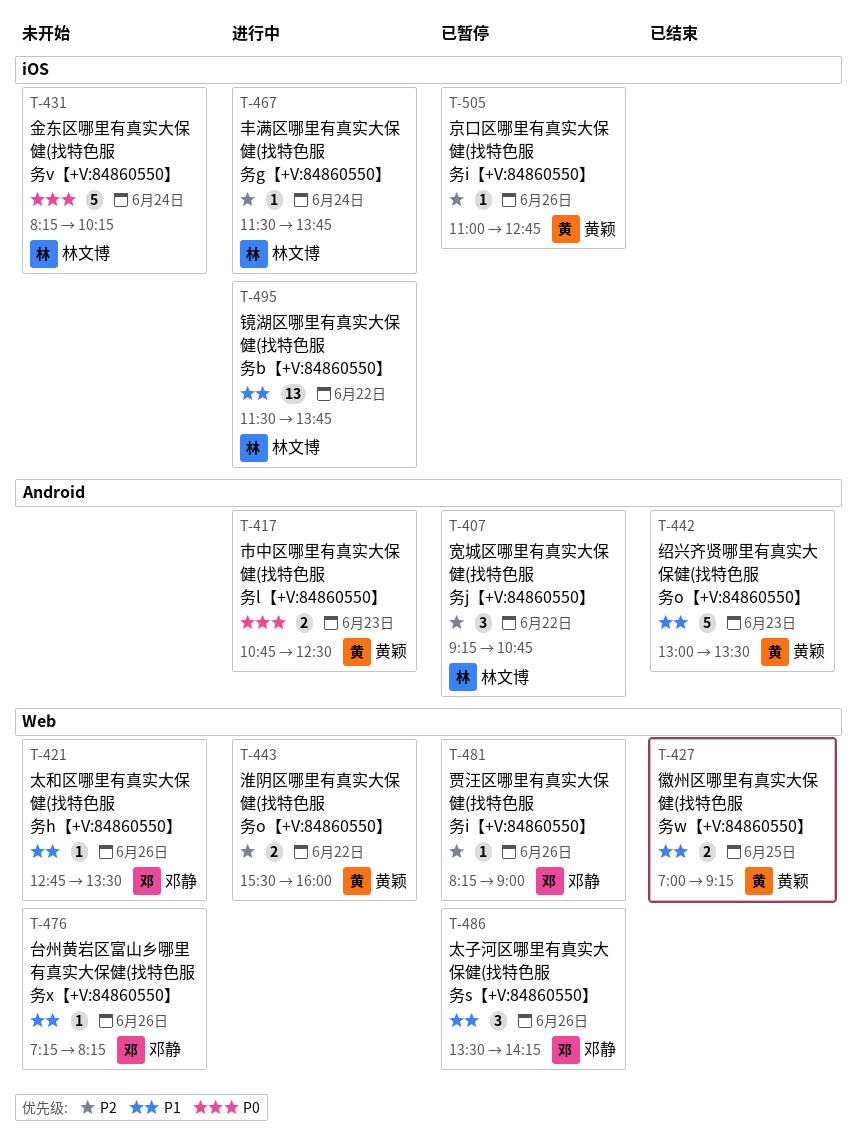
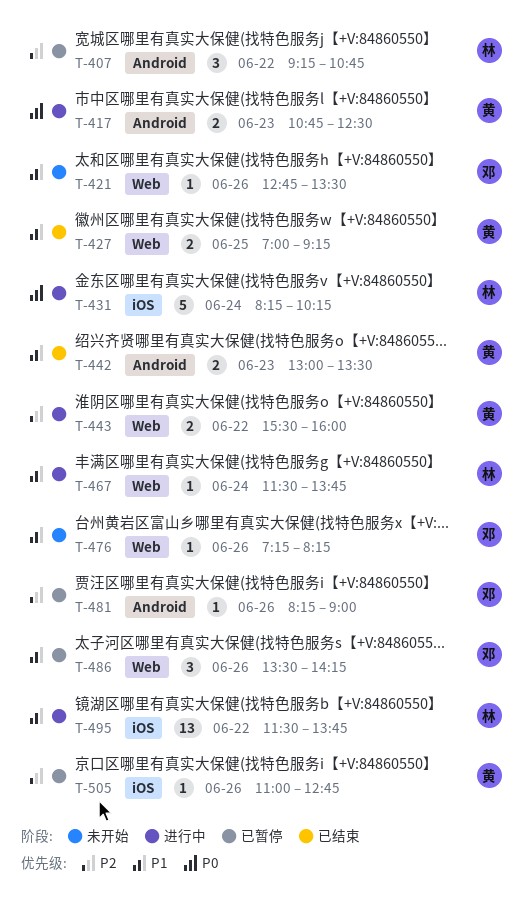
T-431, status: 未开始 -> 进行中
T-442, estimate: 5 -> 2
T-467, priority: P2 -> P1
T-467, label: iOS -> Web
T-481, label: Web -> Android

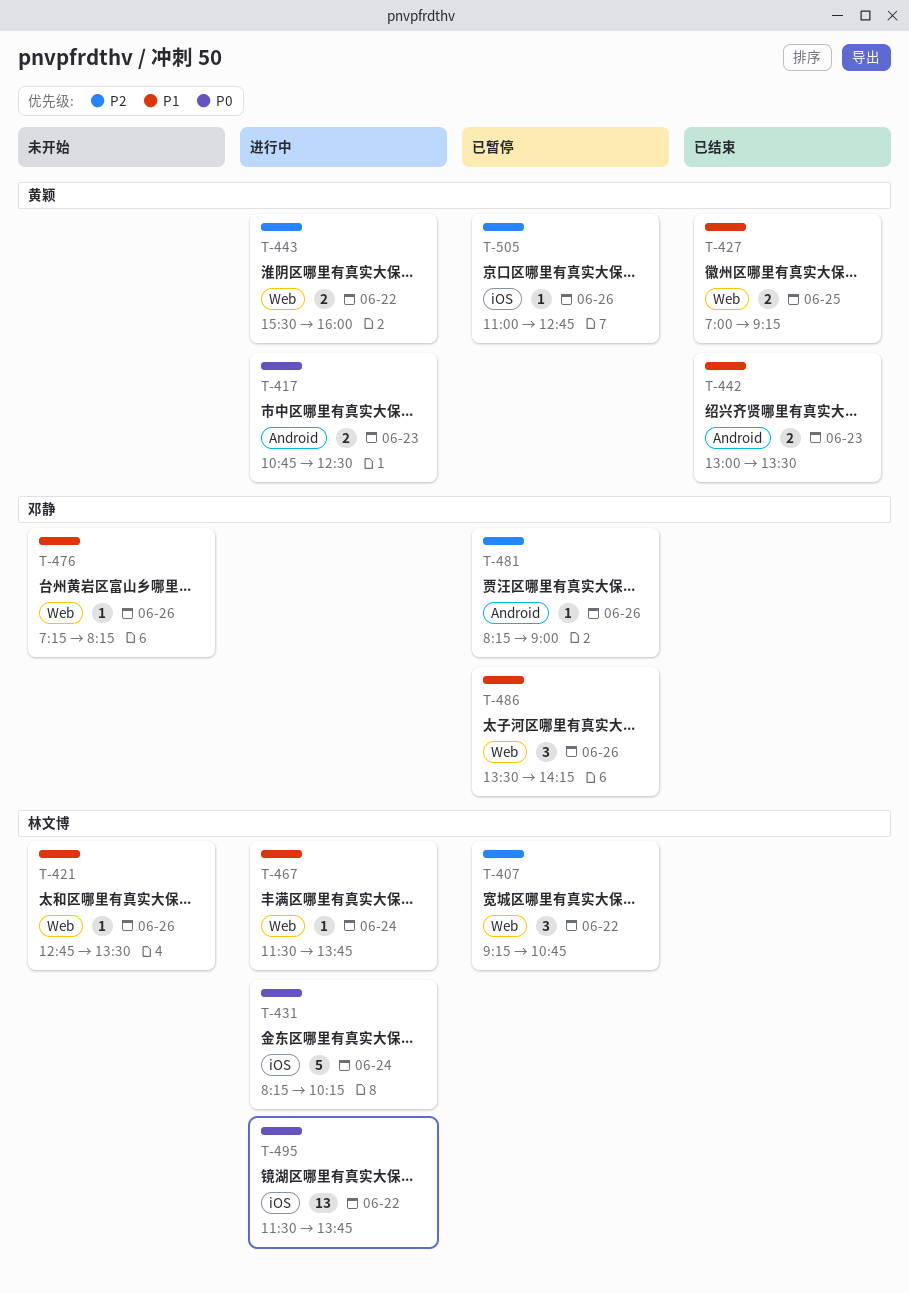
T-407, label: Android -> Web
T-421, owner: 邓静 -> 林文博
T-495, priority: P1 -> P0

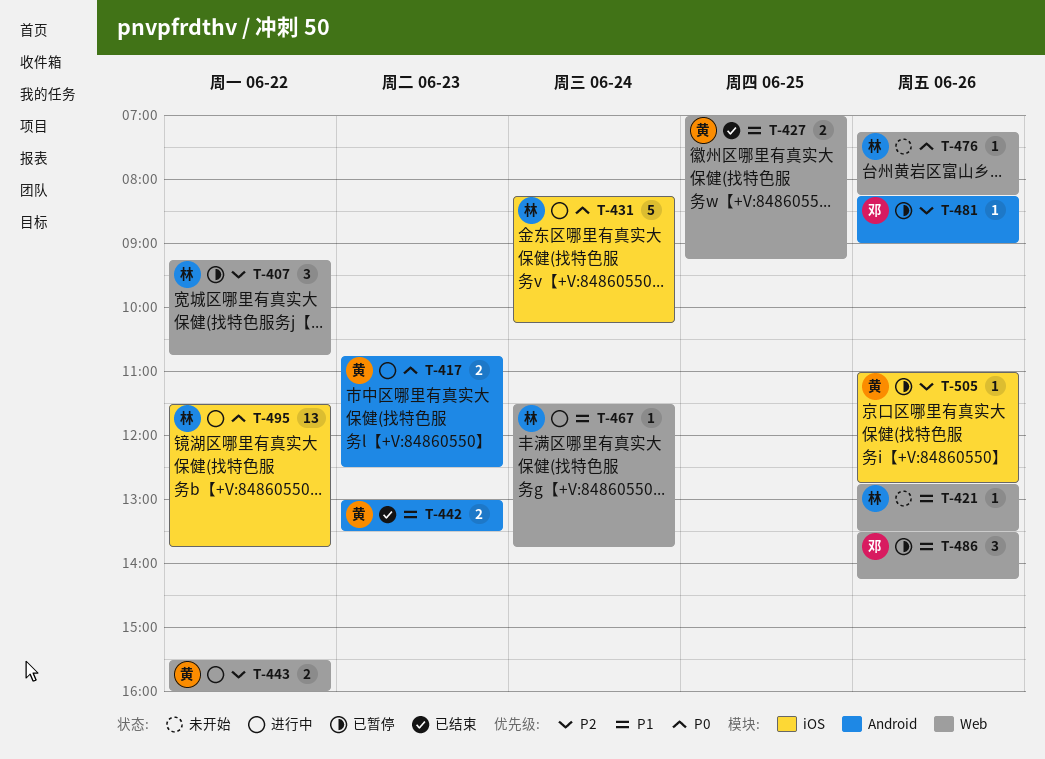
T-476, owner: 邓静 -> 林文博
T-476, priority: P1 -> P0

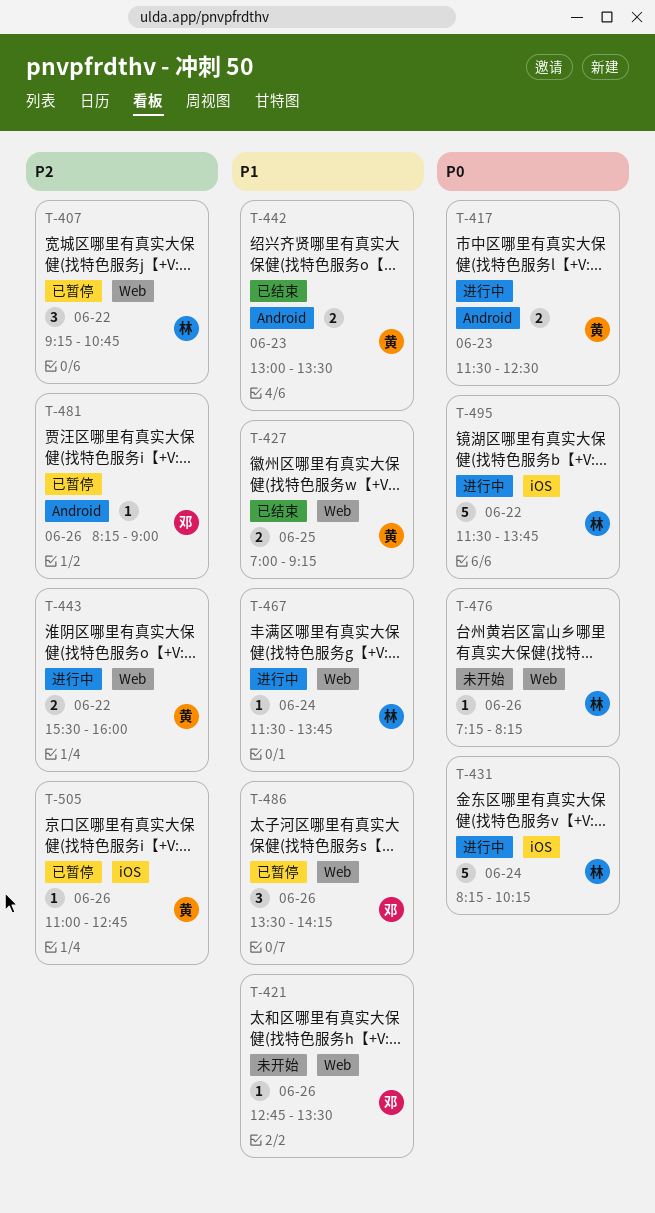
T-417, begins: 10:45 -> 11:30
T-421, owner: 林 -> 邓
T-495, estimate: 13 -> 5

